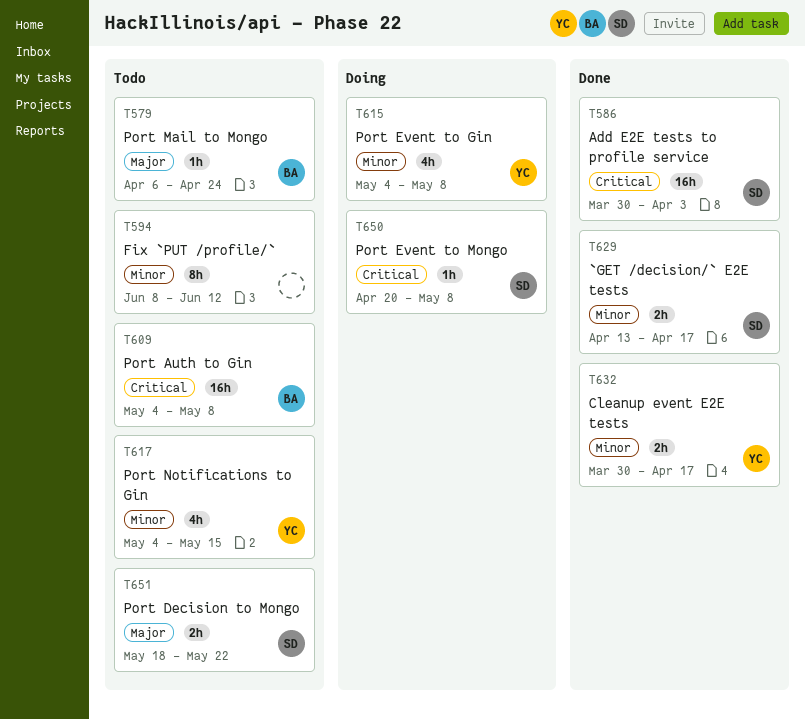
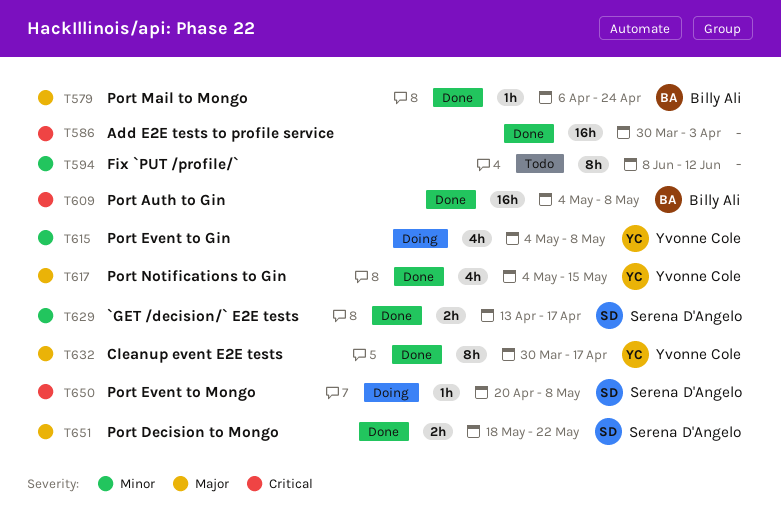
T579, status: Todo -> Done
T586, owner: Serena D'Angelo -> none
T609, status: Todo -> Done
T617, status: Todo -> Done
T617, priority: Minor -> Major
T632, priority: Minor -> Major
T632, estimate: 2h -> 8h
T651, status: Todo -> Done

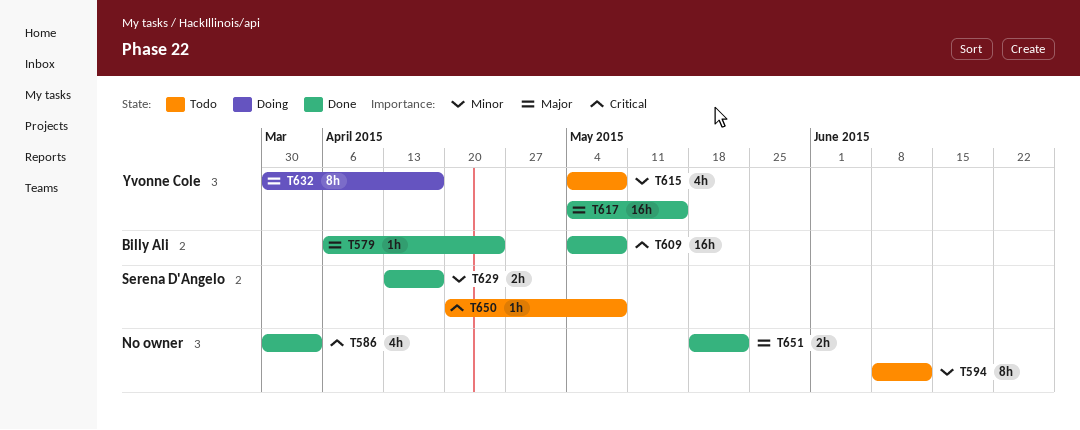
T586, estimate: 16h -> 4h
T615, status: Doing -> Todo
T617, estimate: 4h -> 16h
T632, status: Done -> Doing
T650, status: Doing -> Todo
T651, owner: Serena D'Angelo -> none

